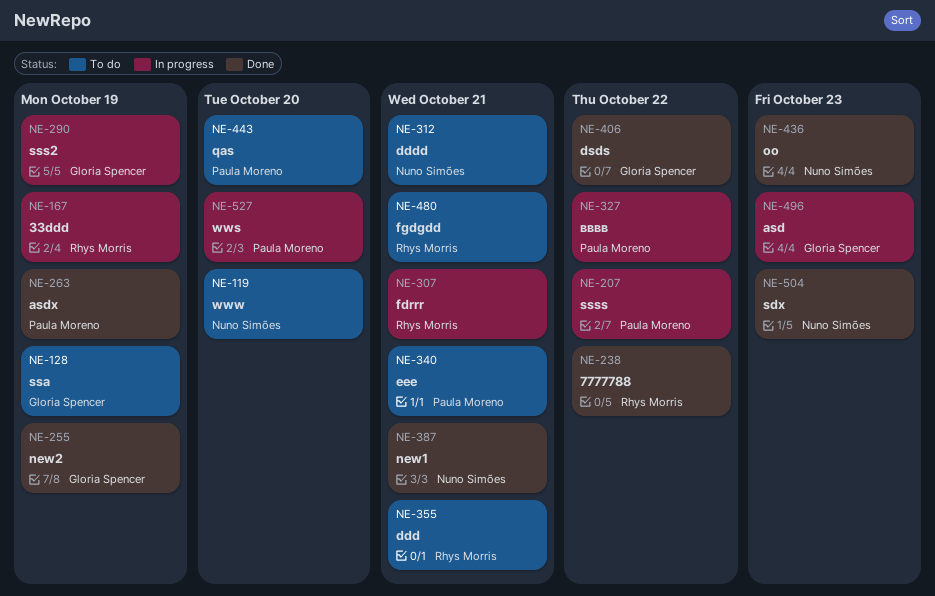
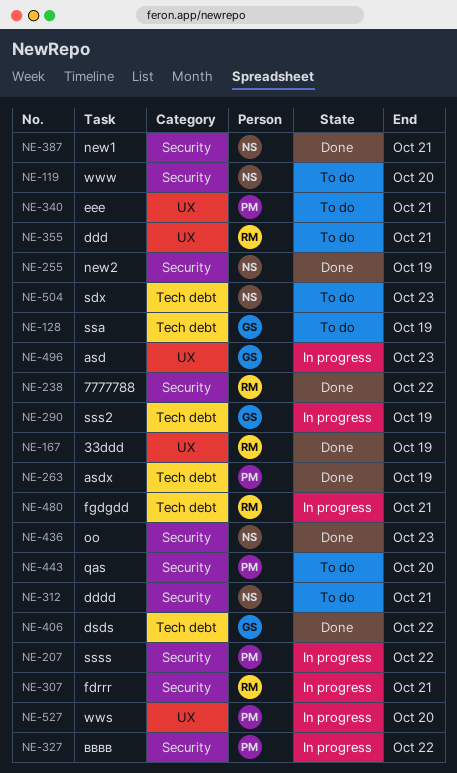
NE-167, status: In progress -> Done
NE-255, owner: Gloria Spencer -> Nuno Simões
NE-480, status: To do -> In progress
NE-504, status: Done -> To do

